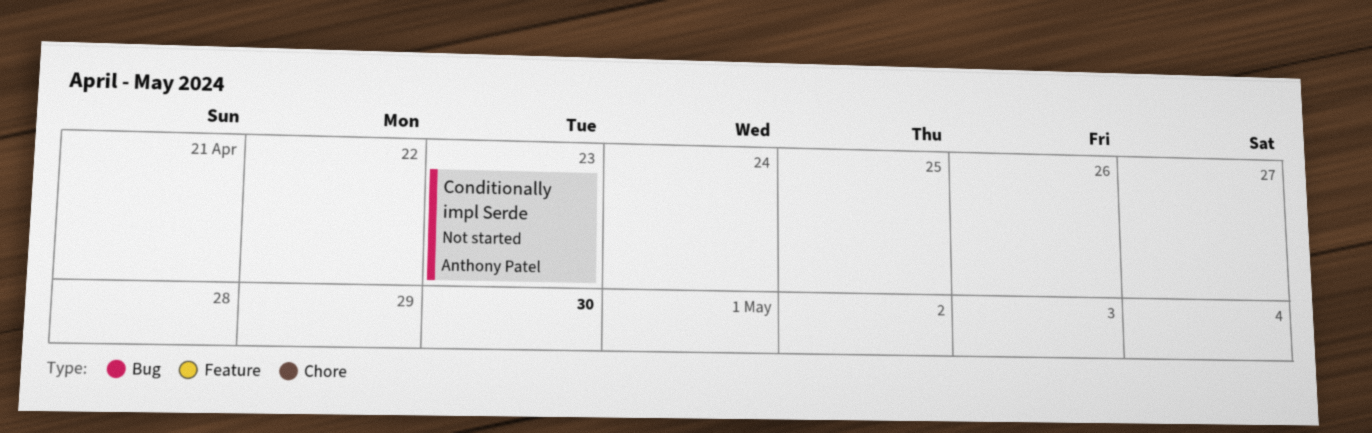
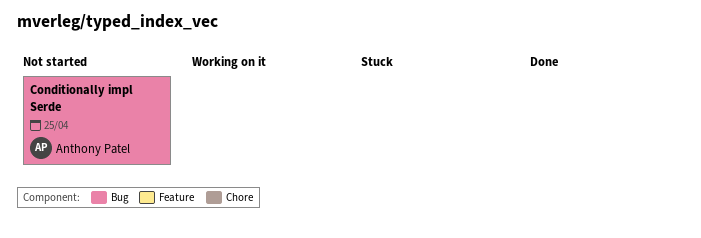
Conditionally impl Serde, due: Apr 23 -> Apr 25

